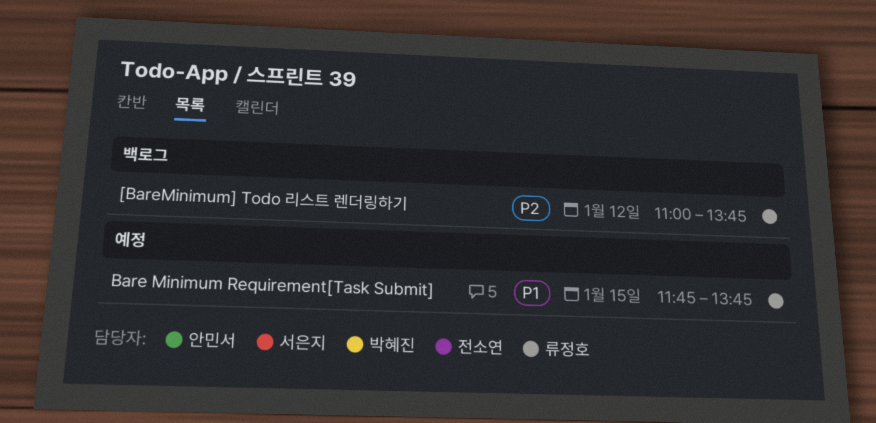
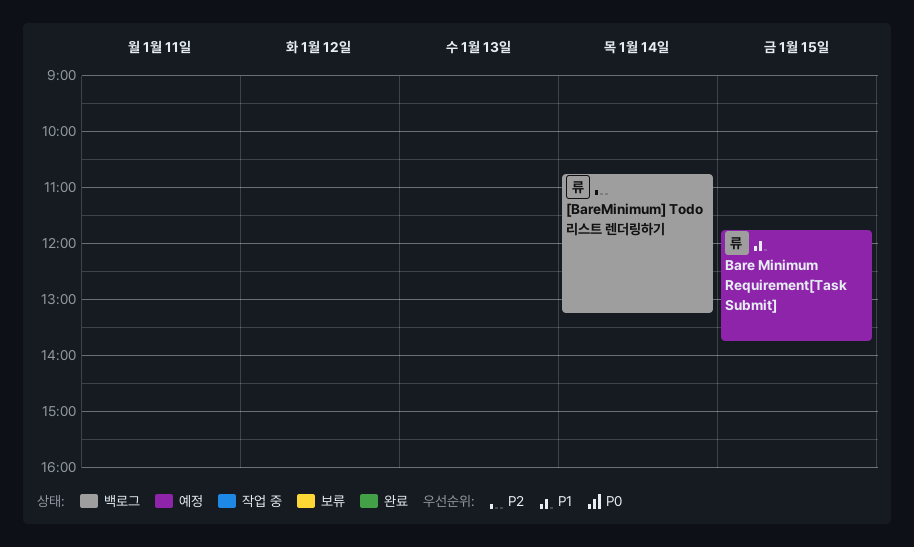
[BareMinimum] Todo 리스트 렌더링하기, day: Jan 12 -> Jan 14
[BareMinimum] Todo 리스트 렌더링하기, begins: 11:00 -> 10:45
[BareMinimum] Todo 리스트 렌더링하기, ends: 13:45 -> 13:15

